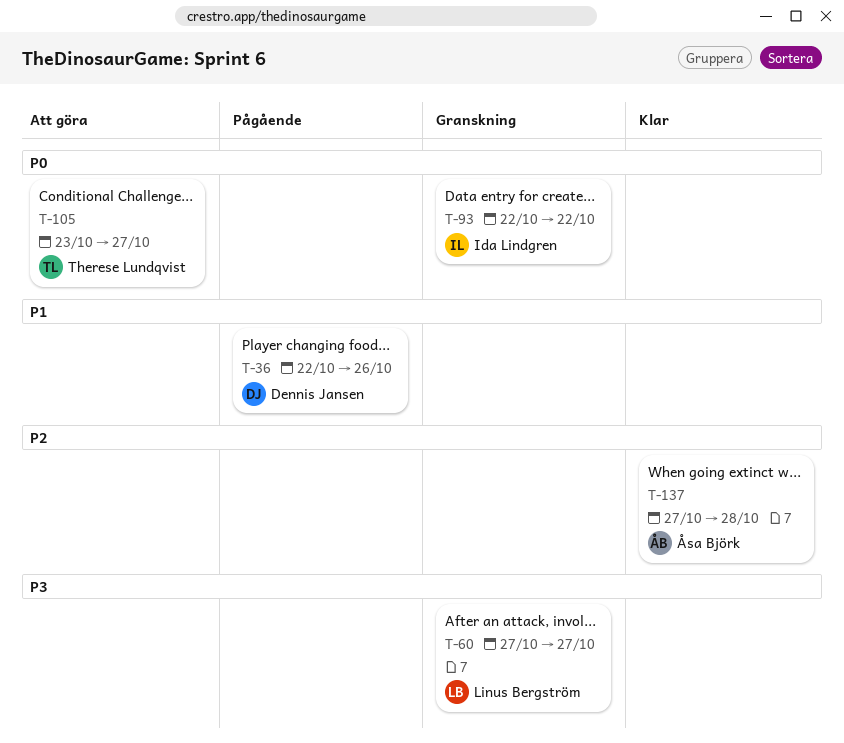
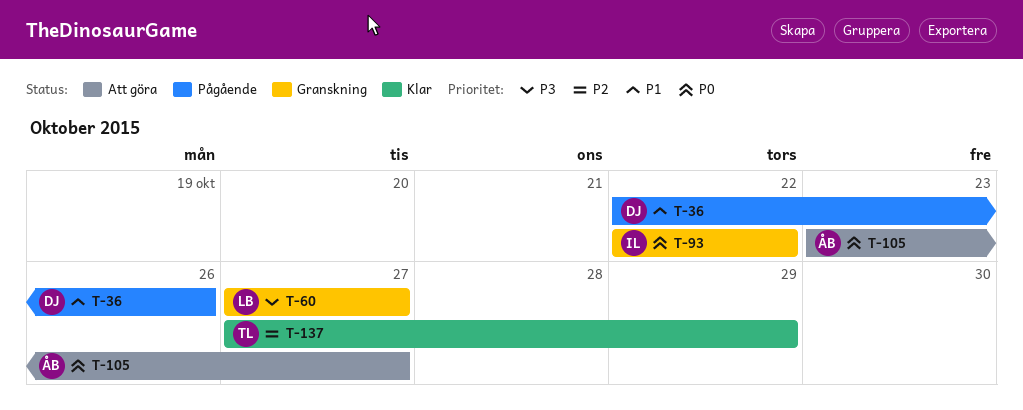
T-105, owner: Therese Lundqvist -> Åsa Björk
T-137, owner: Åsa Björk -> Therese Lundqvist
T-137, due: Oct 28 -> Oct 29

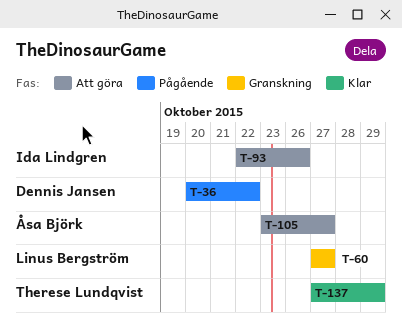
T-36, start: Oct 22 -> Oct 20
T-36, due: Oct 26 -> Oct 22
T-93, status: Granskning -> Att göra
T-93, due: Oct 22 -> Oct 26

